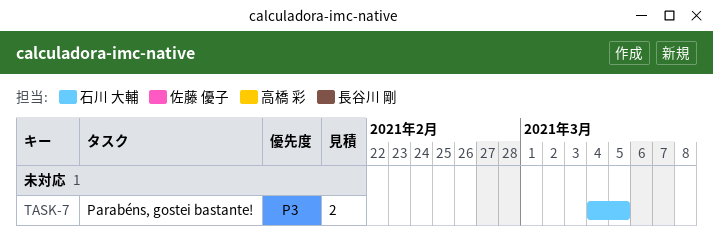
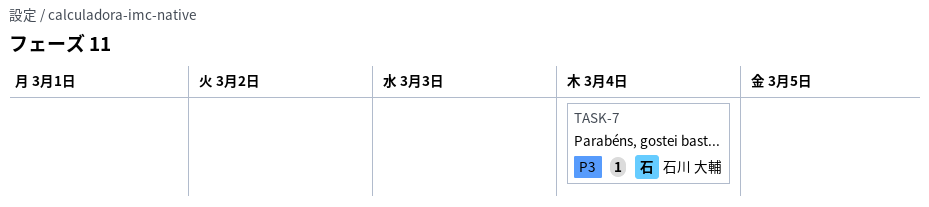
TASK-7, estimate: 2 -> 1
TASK-7, due: Mar 5 -> Mar 4

